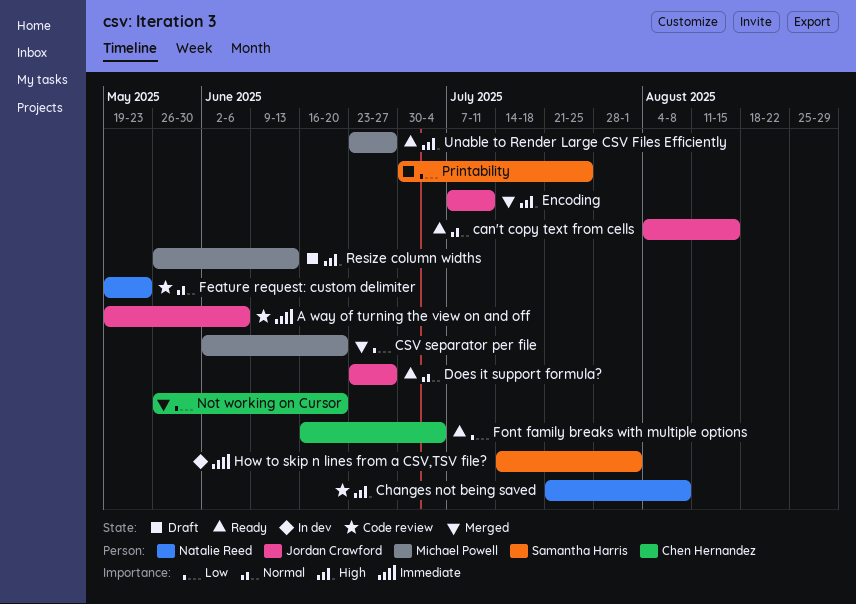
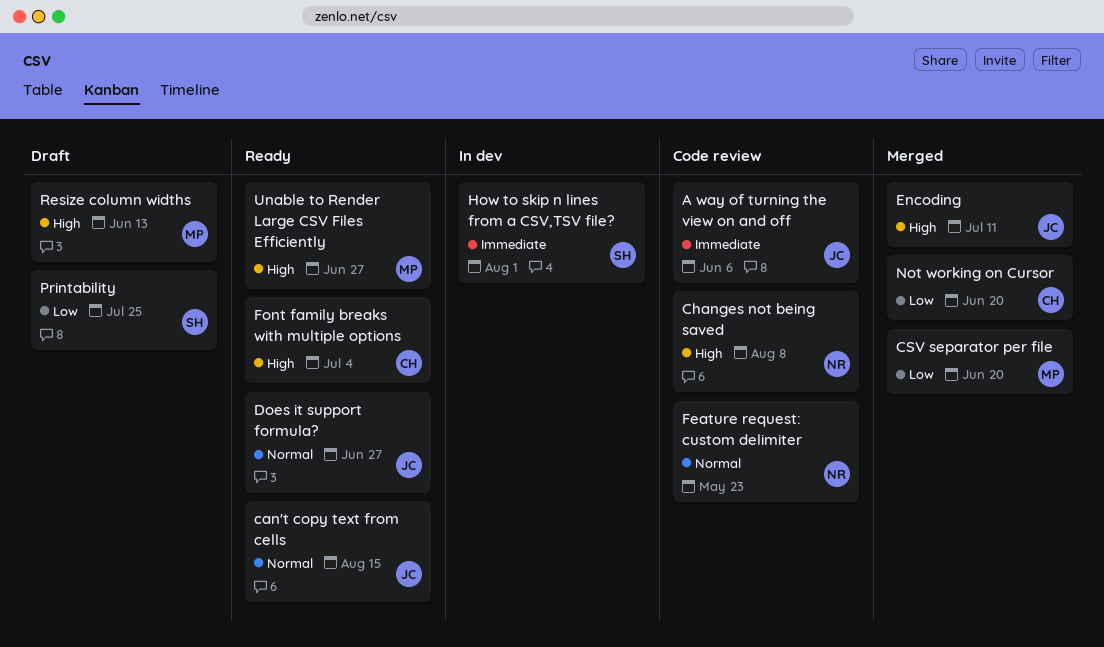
Font family breaks with multiple options, priority: Low -> High

